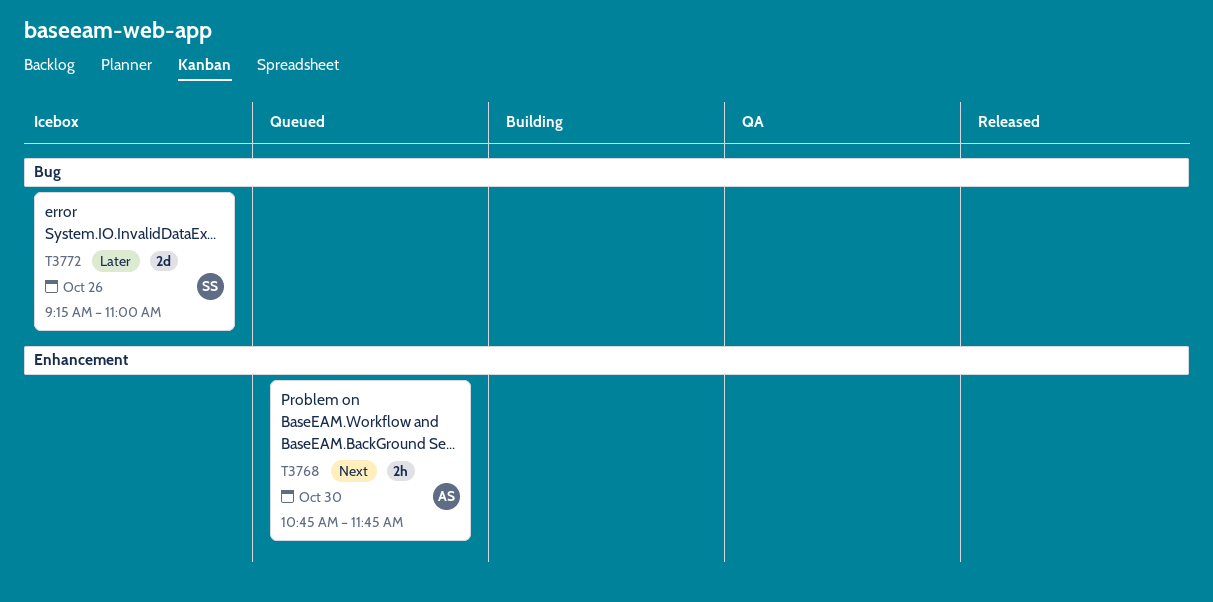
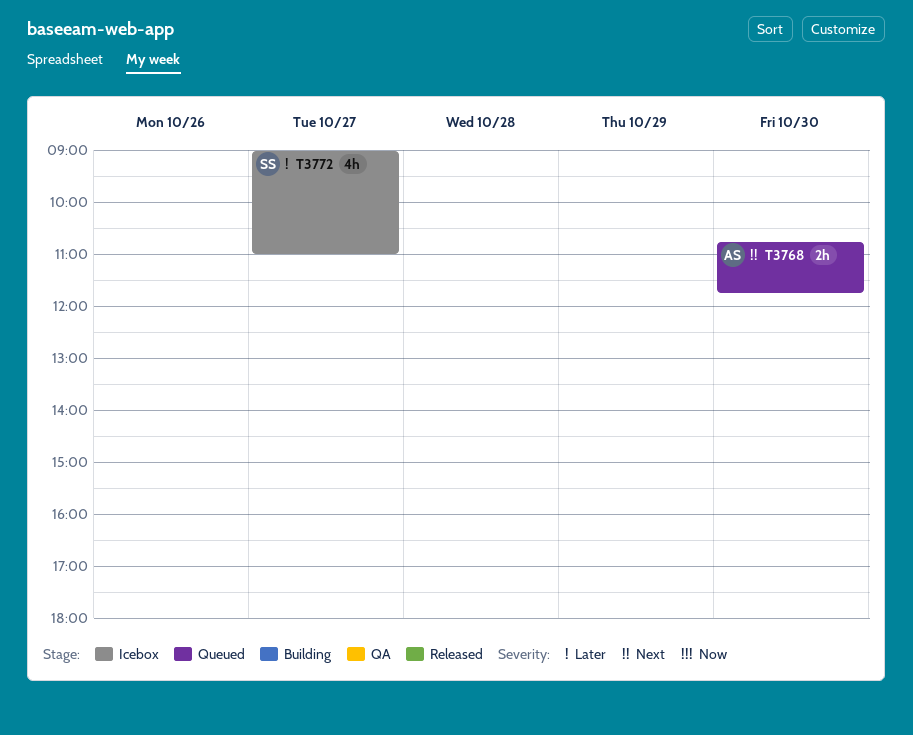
T3772, estimate: 2d -> 4h
T3772, day: Oct 26 -> Oct 27
T3772, begins: 09:15 -> 09:00

